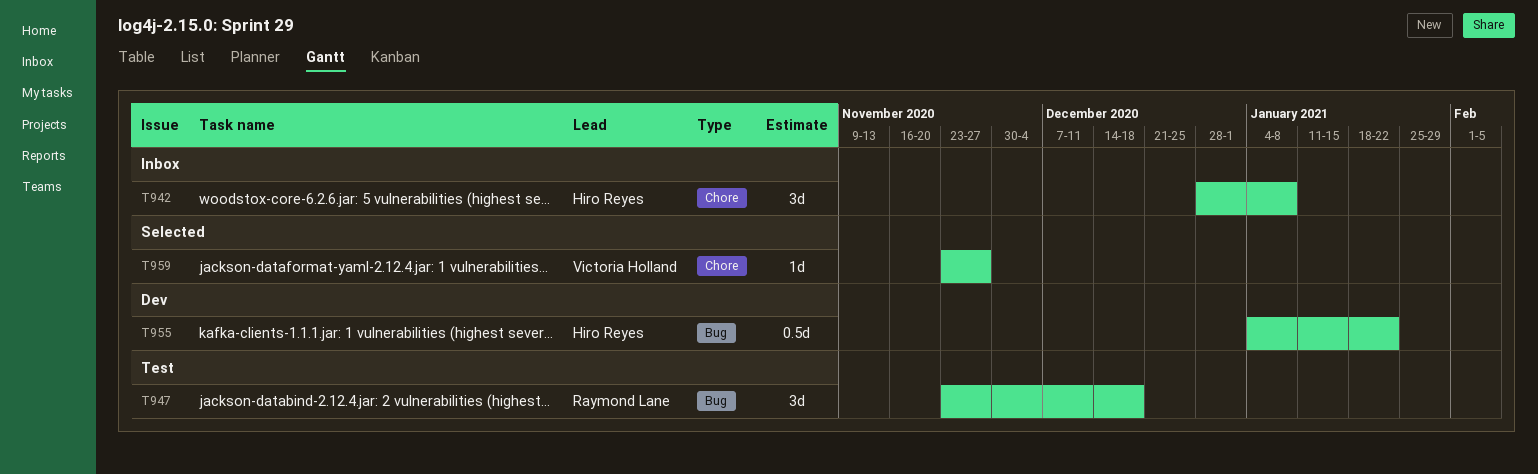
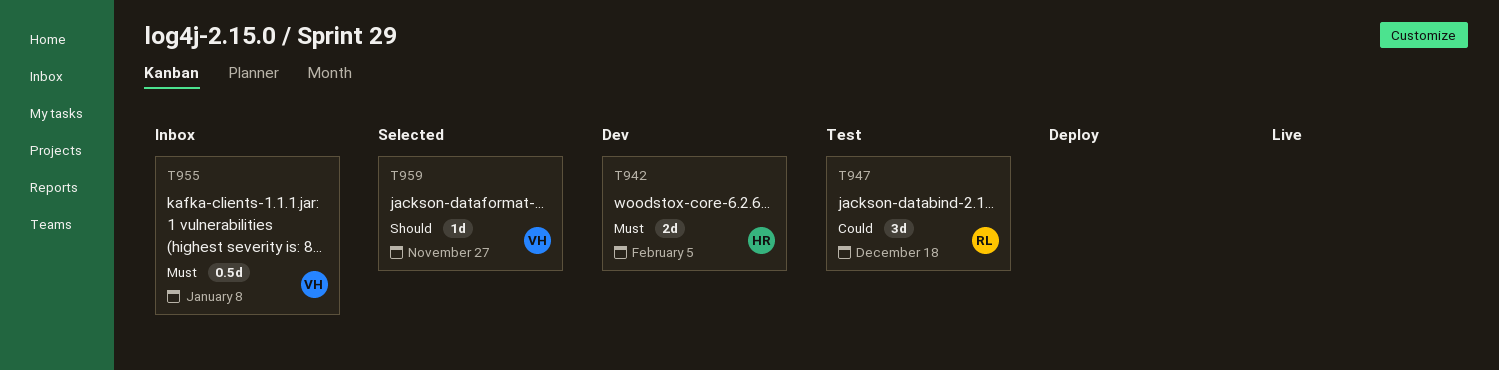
T942, status: Inbox -> Dev
T942, estimate: 3d -> 2d
T942, due: Jan 8 -> Feb 5
T955, status: Dev -> Inbox
T955, owner: Hiro Reyes -> Victoria Holland
T955, due: Jan 22 -> Jan 8

